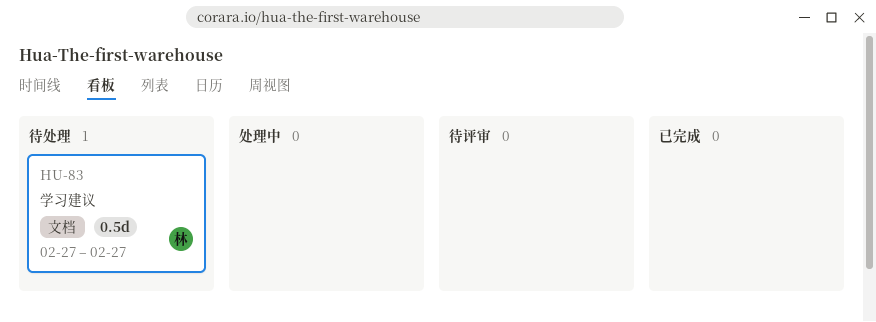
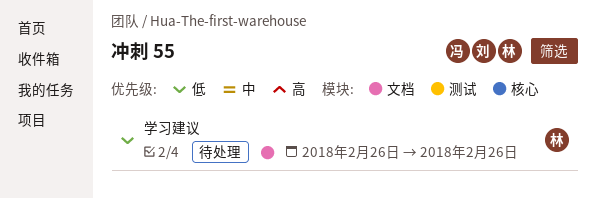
学习建议, start: Feb 27 -> Feb 26
学习建议, due: Feb 27 -> Feb 26

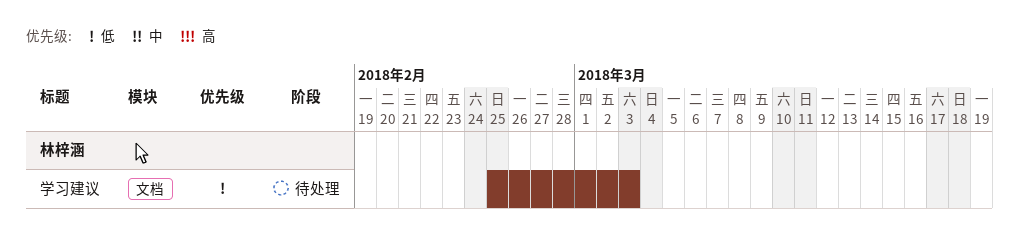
学习建议, start: Feb 26 -> Feb 25
学习建议, due: Feb 26 -> Mar 3

